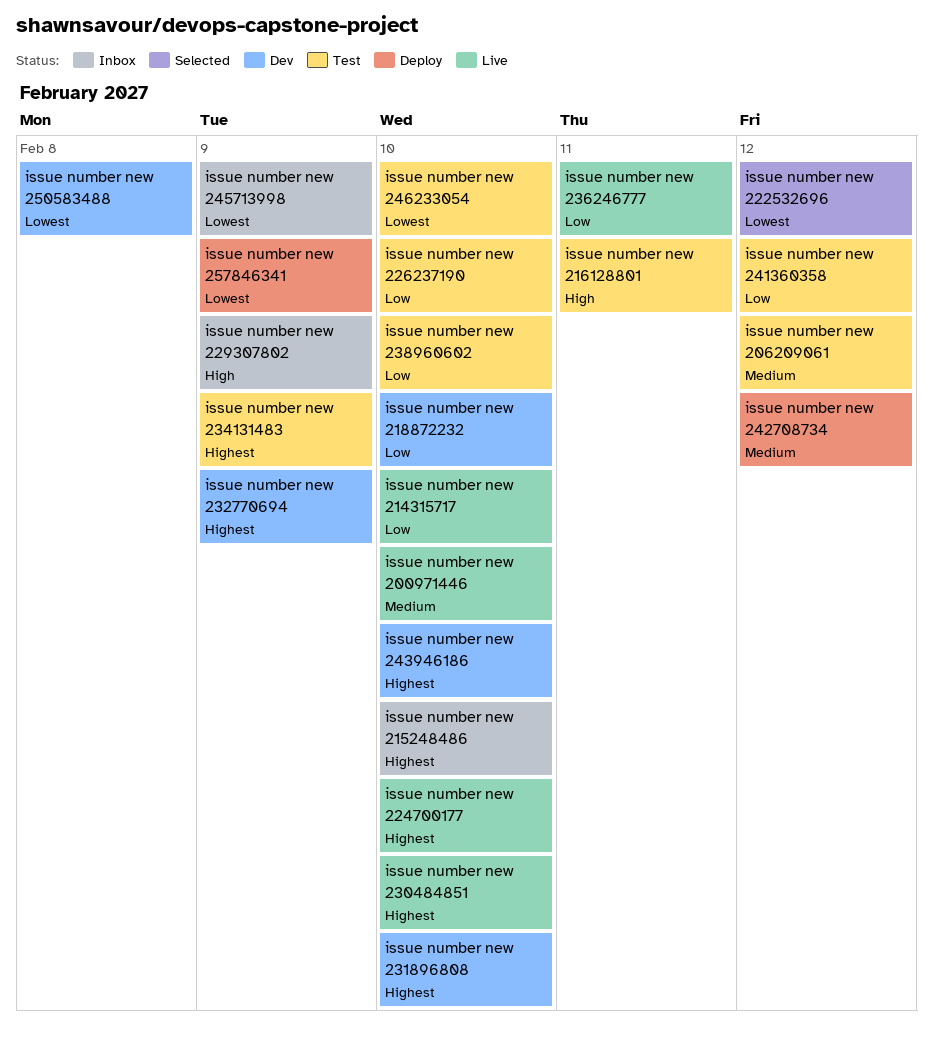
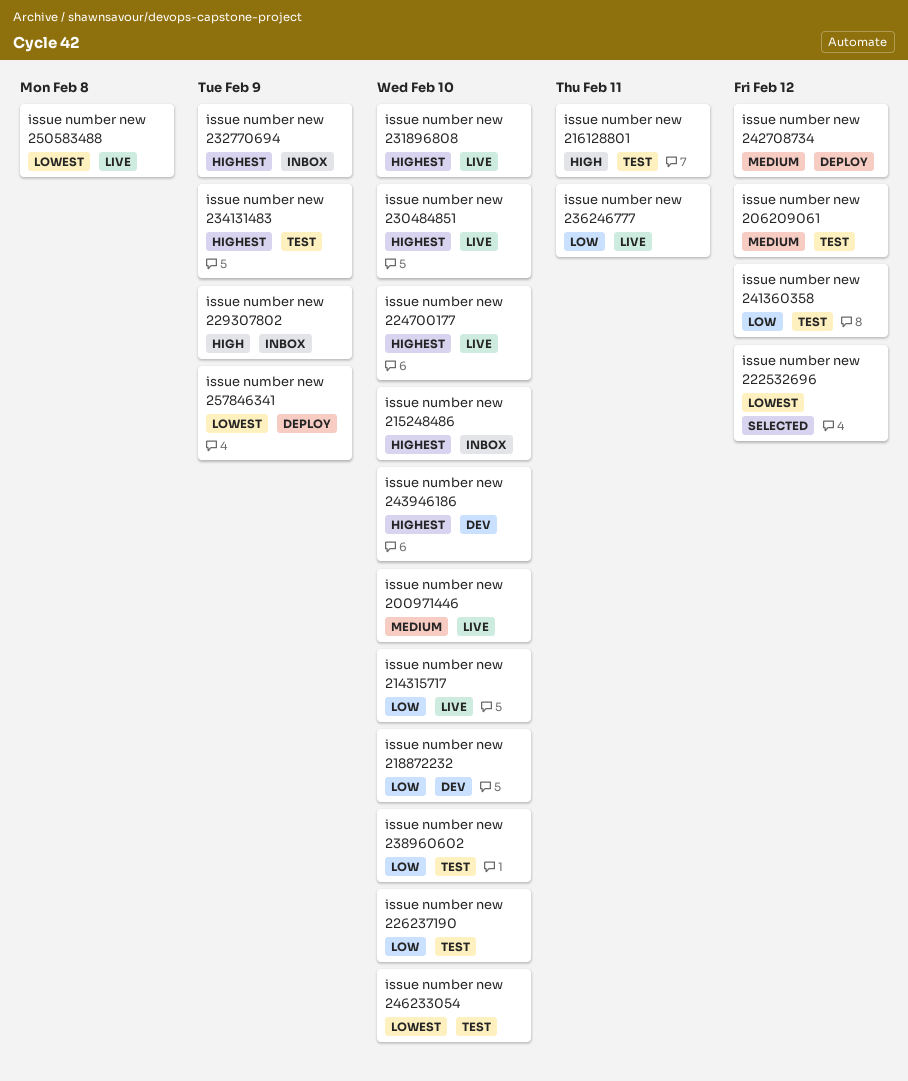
issue number new 231896808, status: Dev -> Live
issue number new 232770694, status: Dev -> Inbox
issue number new 245713998: present -> none
issue number new 250583488, status: Dev -> Live

